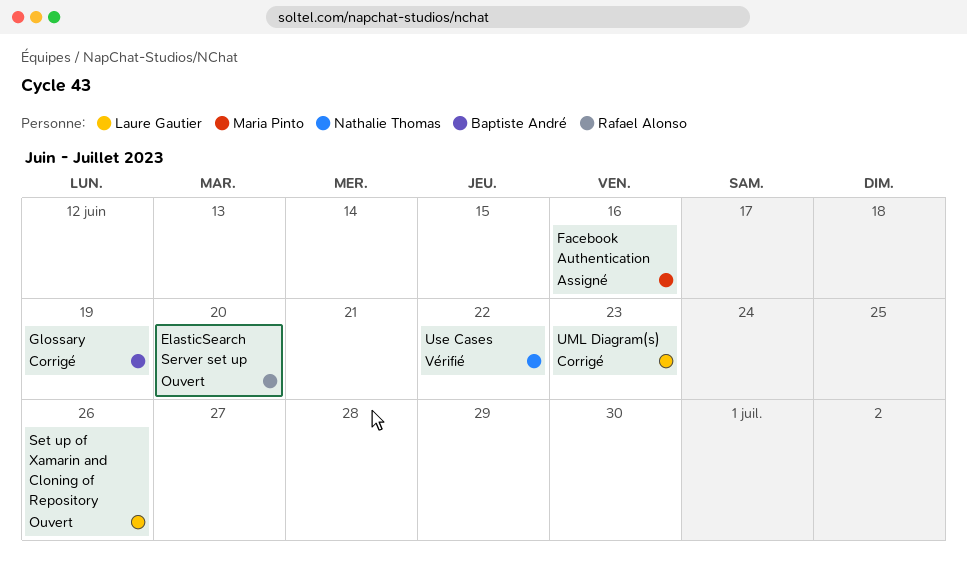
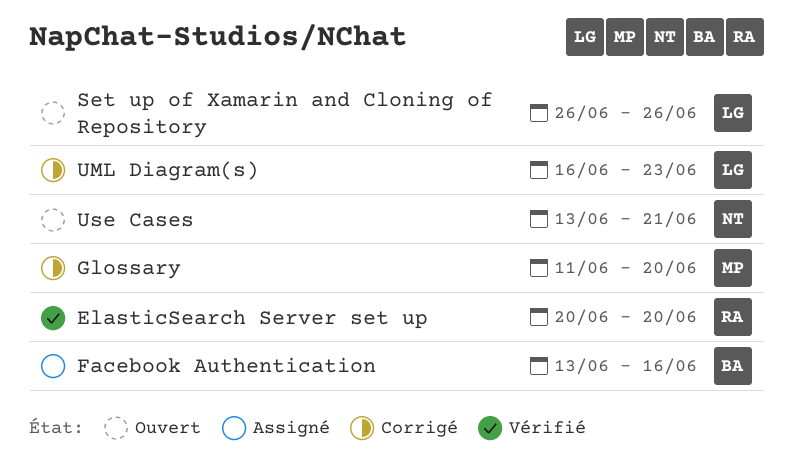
ElasticSearch Server set up, status: Ouvert -> Vérifié
Facebook Authentication, owner: Maria Pinto -> Baptiste André
Glossary, owner: Baptiste André -> Maria Pinto
Glossary, due: Jun 19 -> Jun 20
Use Cases, status: Vérifié -> Ouvert
Use Cases, due: Jun 22 -> Jun 21

